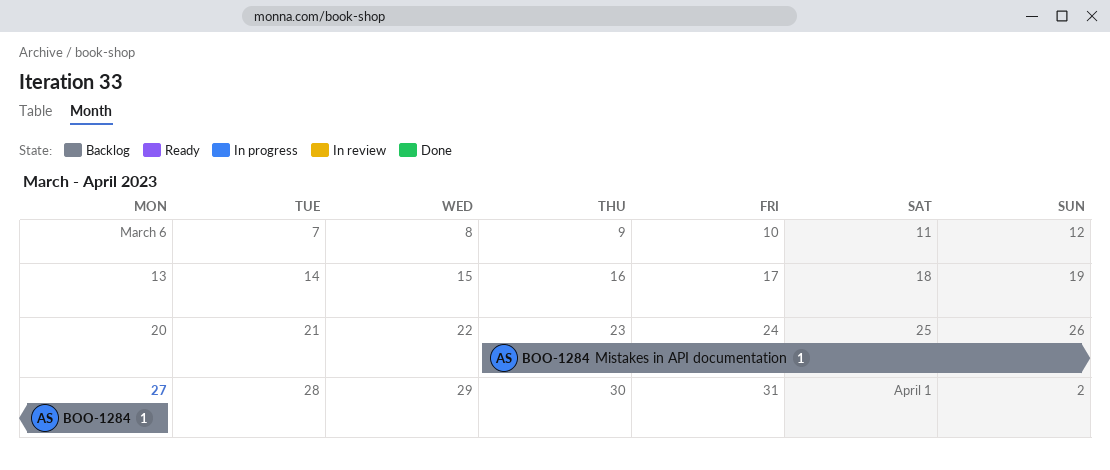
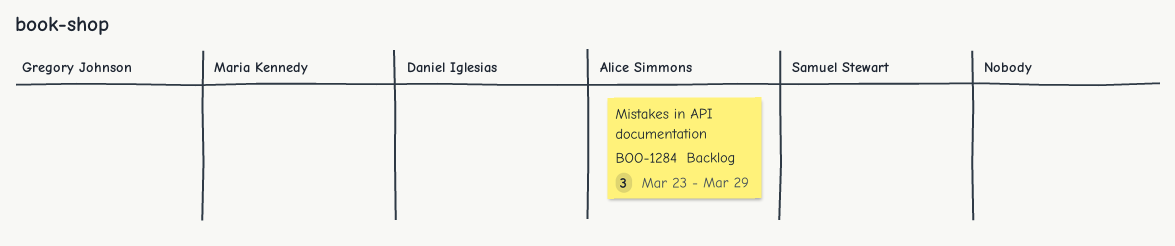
BOO-1284, estimate: 1 -> 3
BOO-1284, due: Mar 27 -> Mar 29

